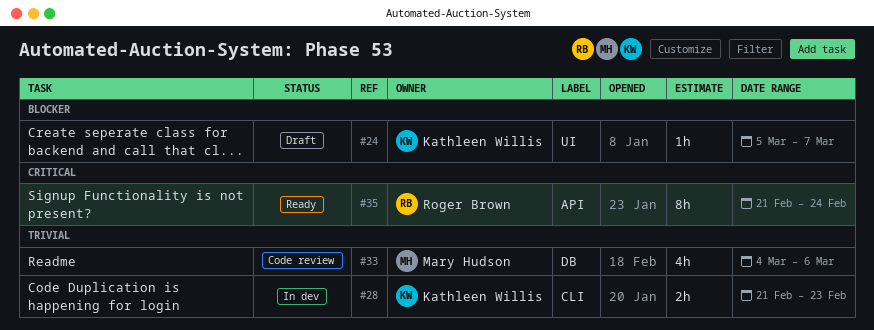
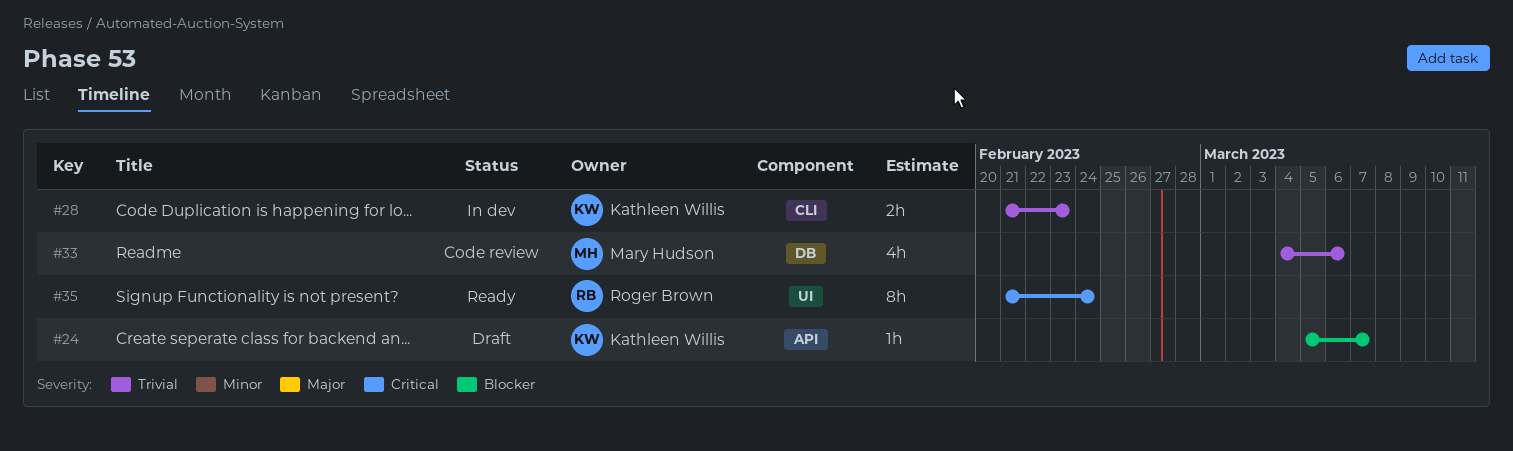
#24, label: UI -> API
#35, label: API -> UI

